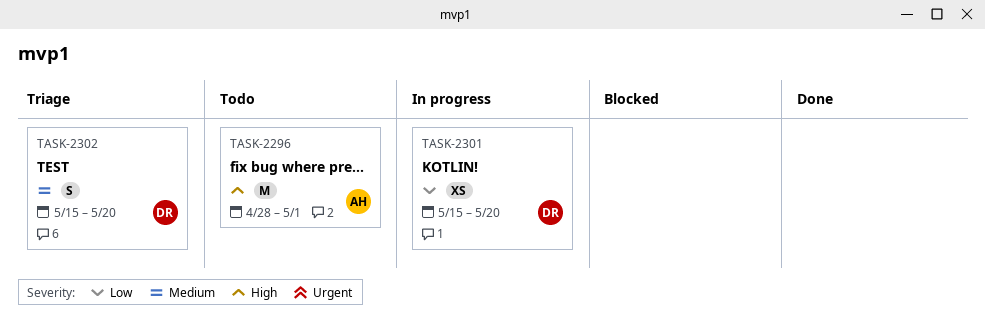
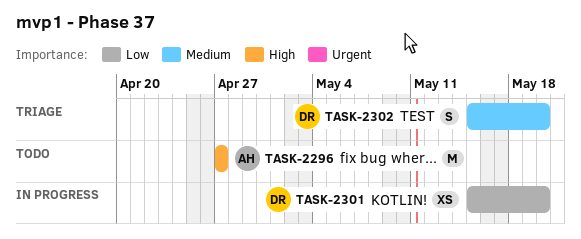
TASK-2296, start: Apr 28 -> Apr 27
TASK-2296, due: May 1 -> Apr 27

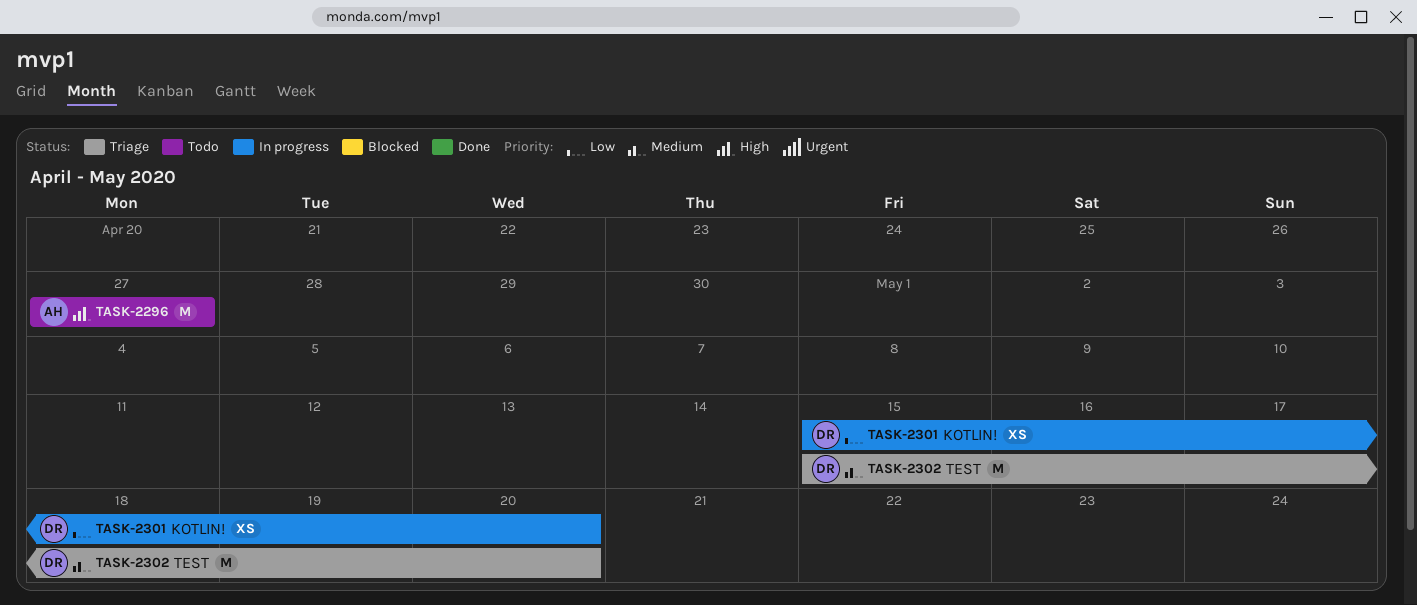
TASK-2302, estimate: S -> M

